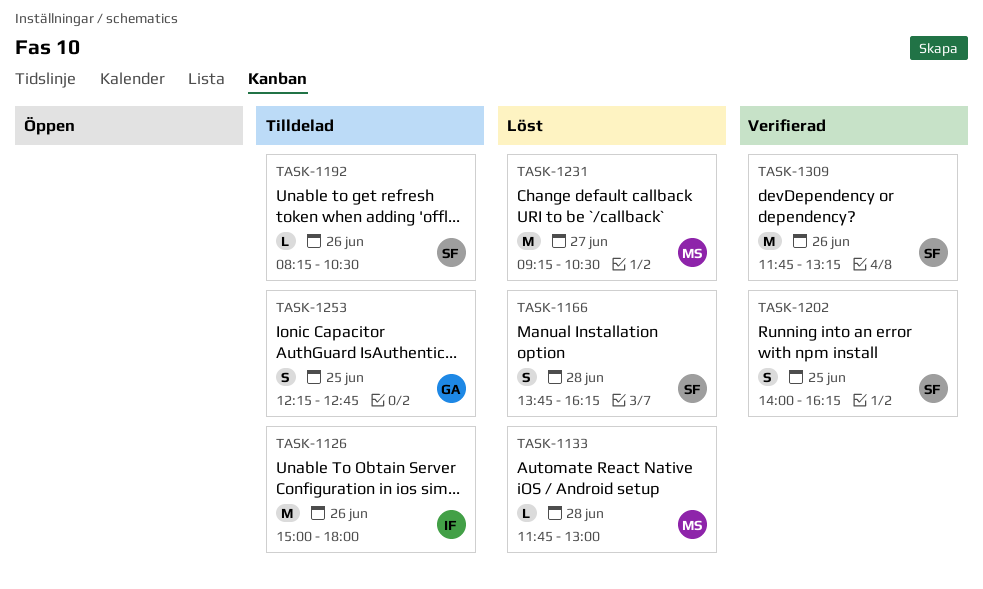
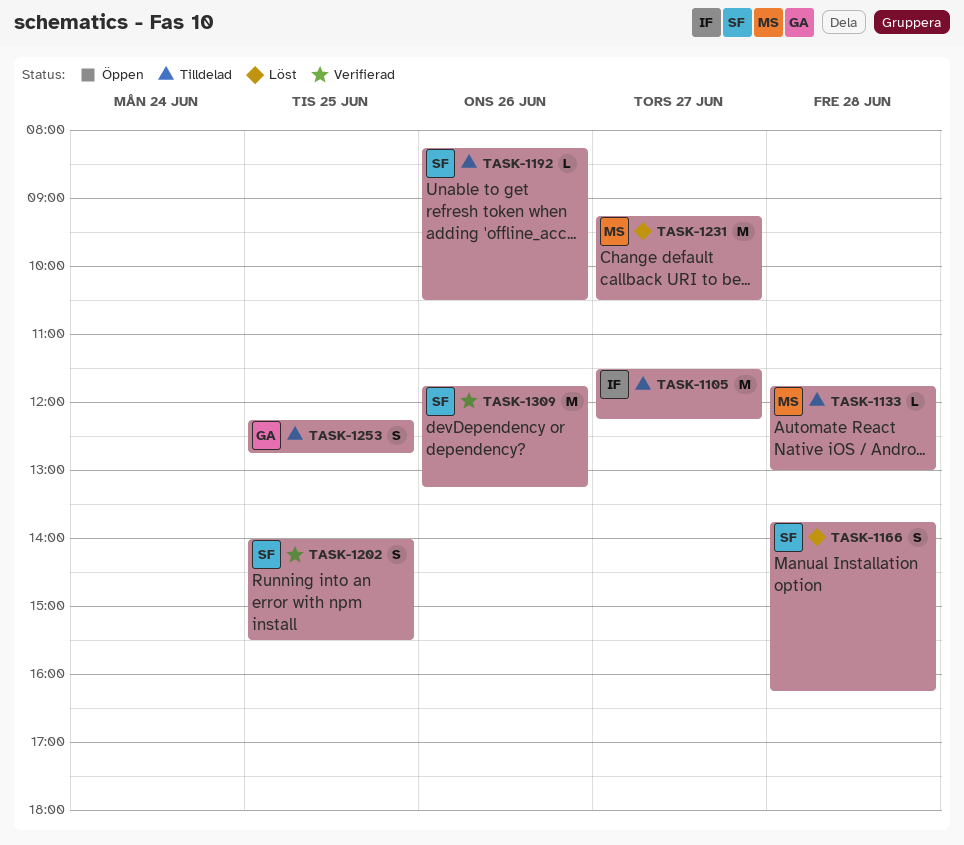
TASK-1105: none -> present
TASK-1126: present -> none
TASK-1133, status: Löst -> Tilldelad
TASK-1202, ends: 16:15 -> 15:30

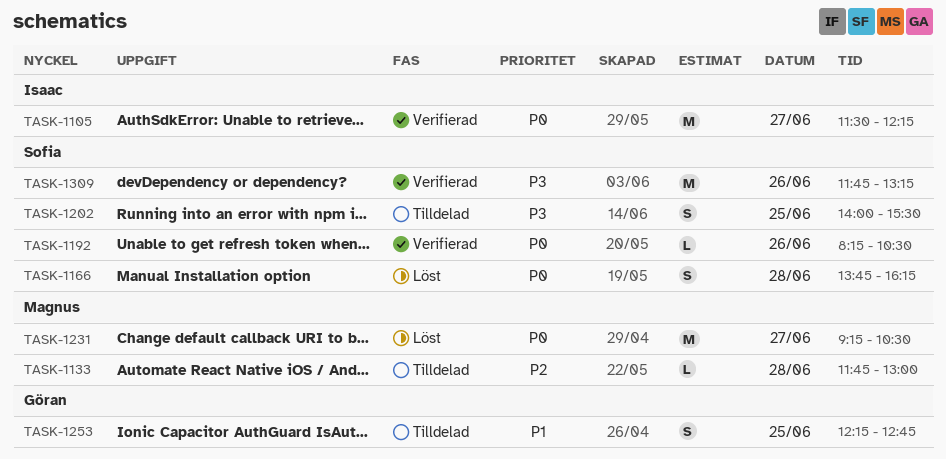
TASK-1105, status: Tilldelad -> Verifierad
TASK-1192, status: Tilldelad -> Verifierad
TASK-1202, status: Verifierad -> Tilldelad

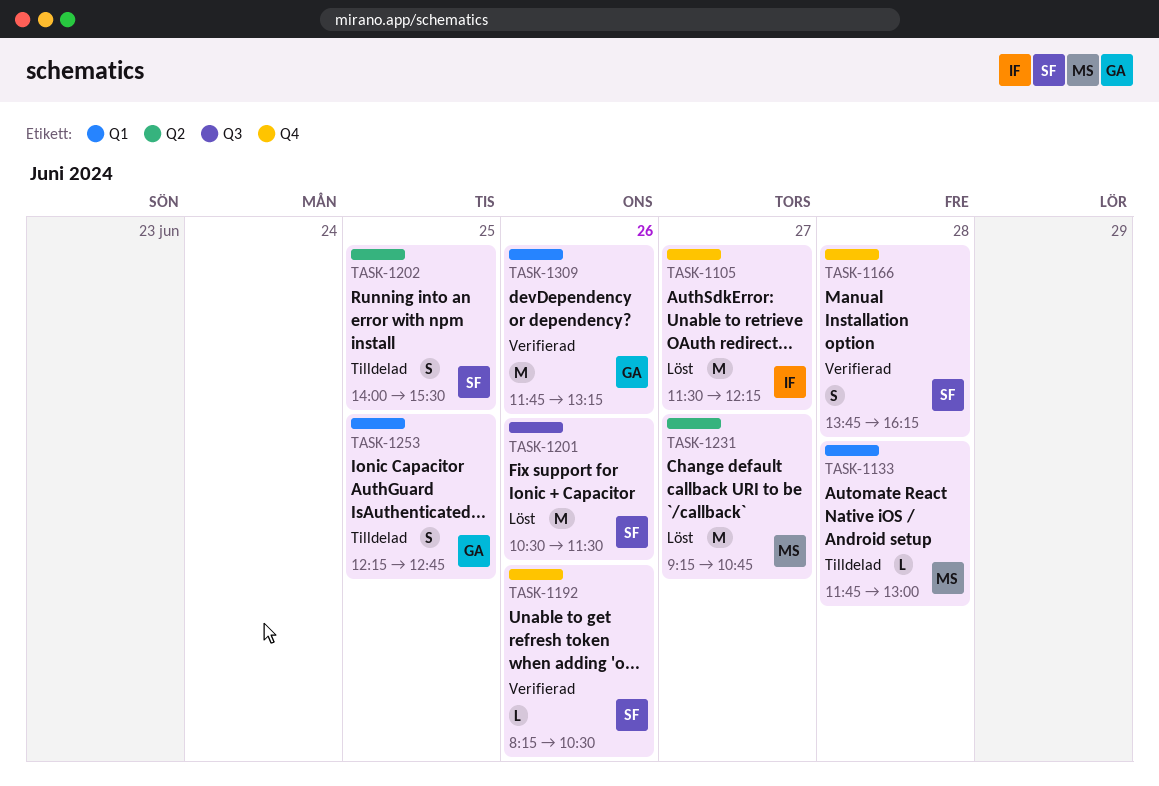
TASK-1105, status: Verifierad -> Löst
TASK-1166, status: Löst -> Verifierad
TASK-1201: none -> present
TASK-1231, ends: 10:30 -> 10:45
TASK-1309, owner: Sofia -> Göran

